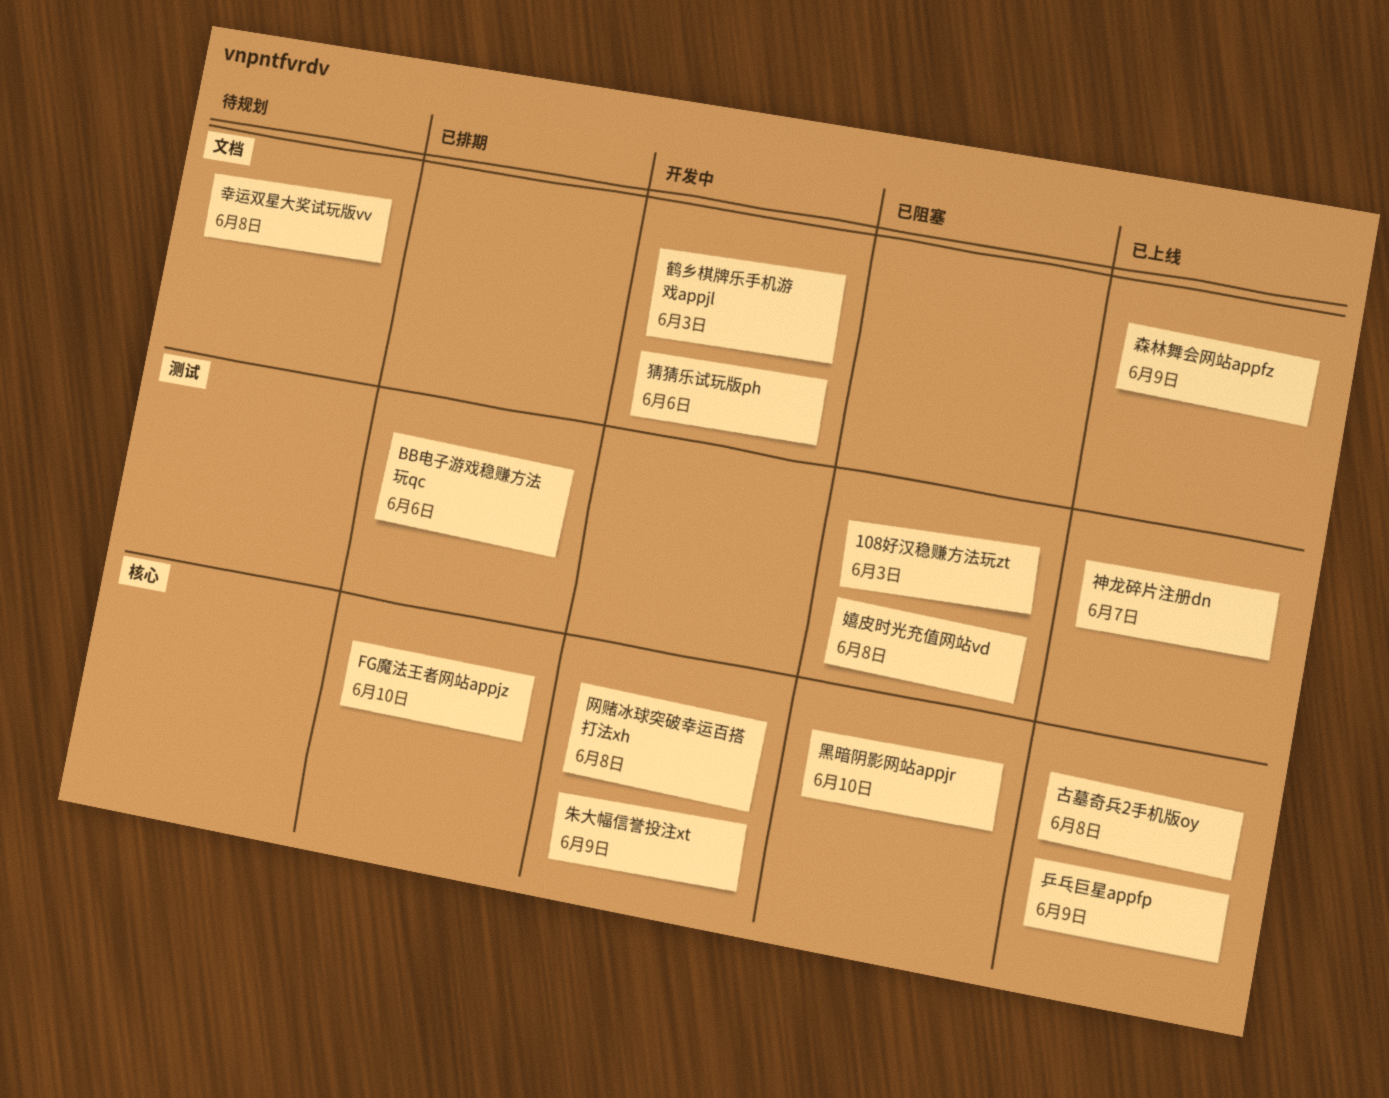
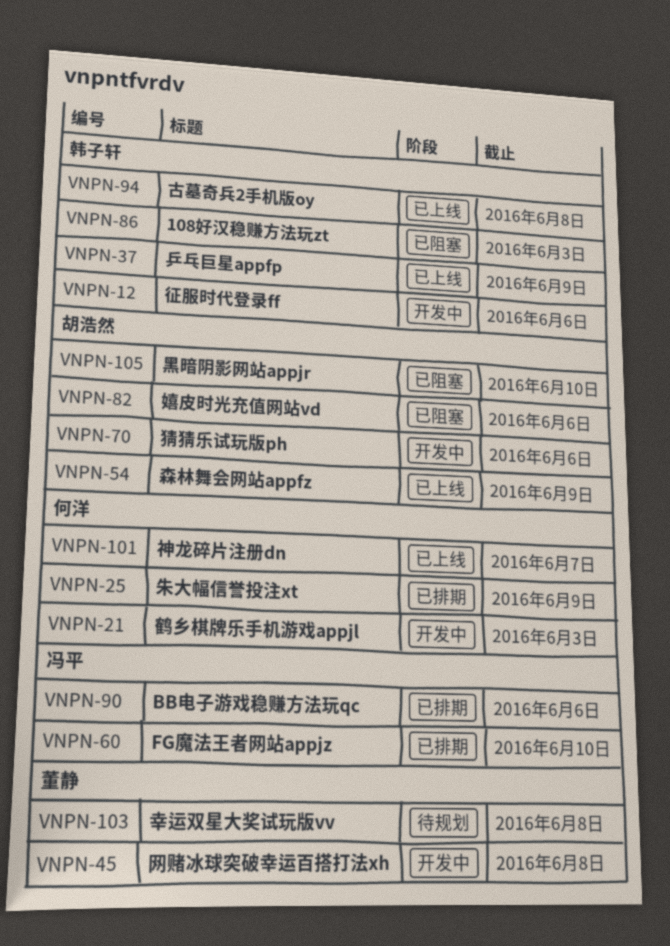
嬉皮时光充值网站vd, due: Jun 8 -> Jun 6
征服时代登录ff: none -> present
朱大幅信誉投注xt, status: 开发中 -> 已排期

